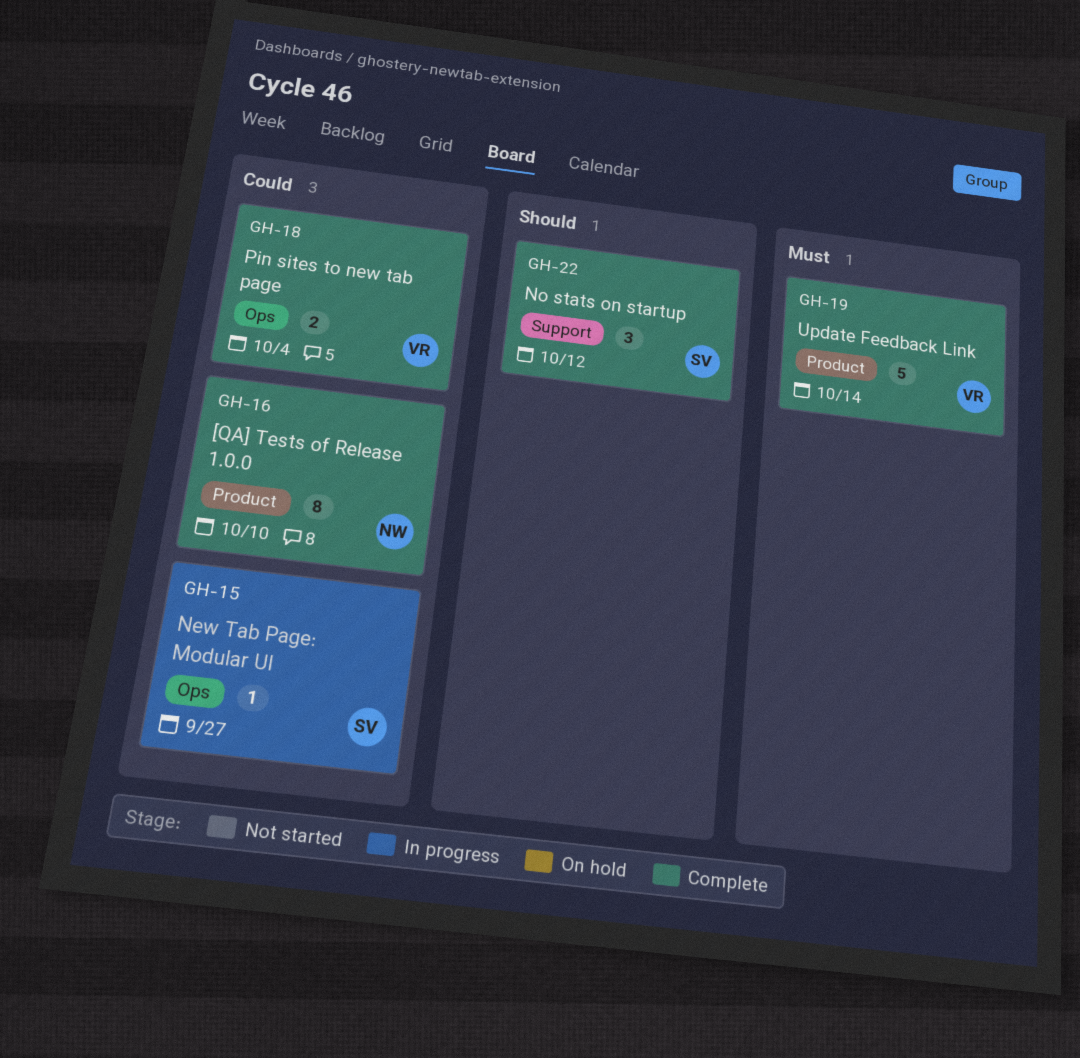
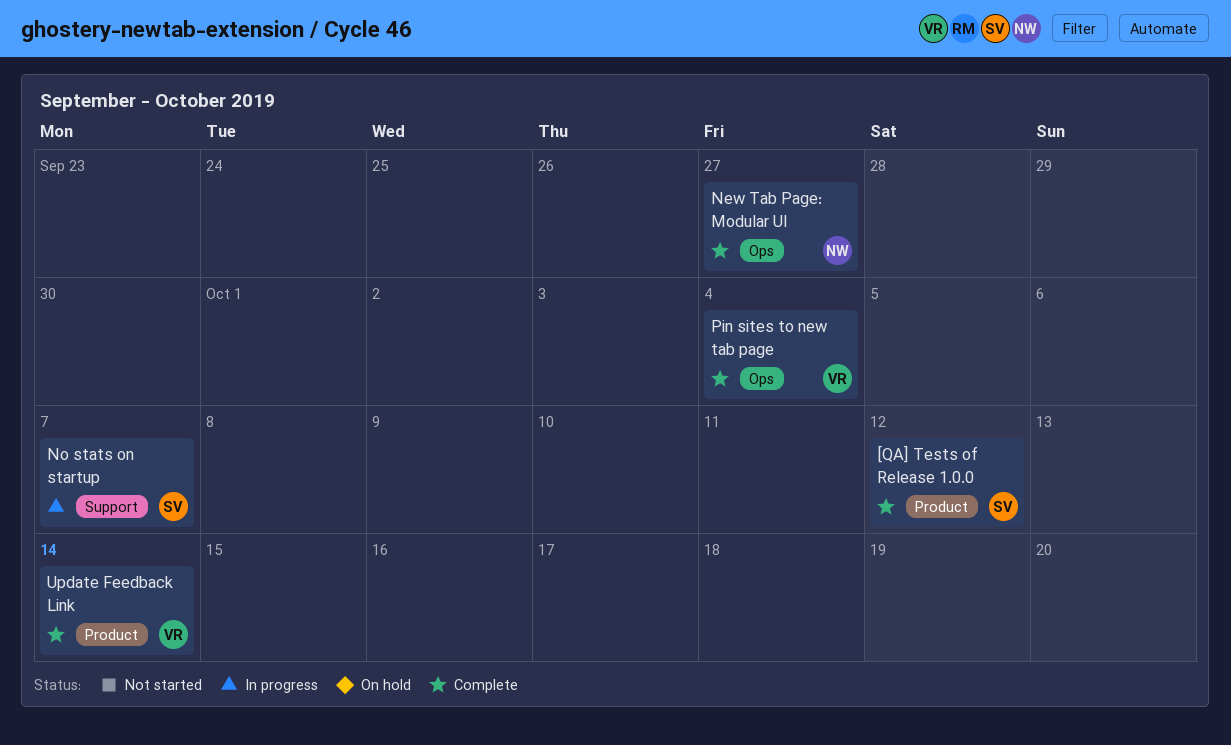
[QA] Tests of Release 1.0.0, owner: NW -> SV
[QA] Tests of Release 1.0.0, due: Oct 10 -> Oct 12
New Tab Page: Modular UI, status: In progress -> Complete
New Tab Page: Modular UI, owner: SV -> NW
No stats on startup, status: Complete -> In progress
No stats on startup, due: Oct 12 -> Oct 7

